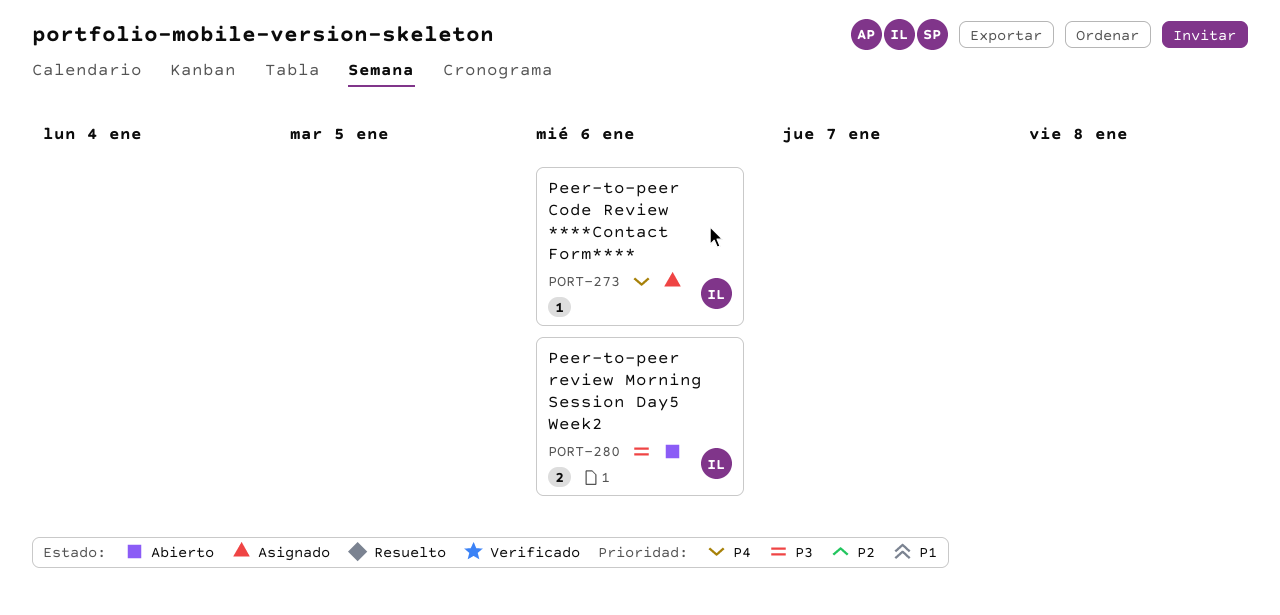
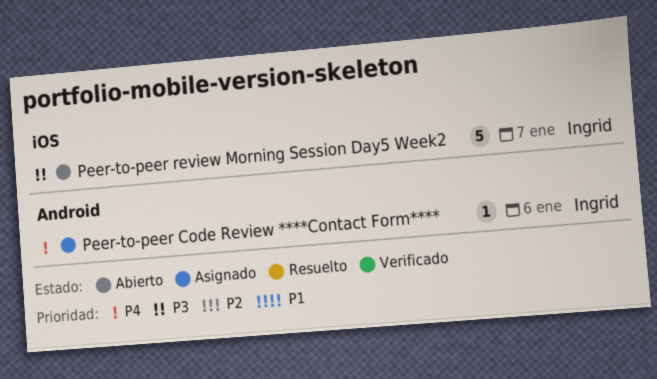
Peer-to-peer review Morning Session Day5 Week2, estimate: 2 -> 5
Peer-to-peer review Morning Session Day5 Week2, due: Jan 6 -> Jan 7

